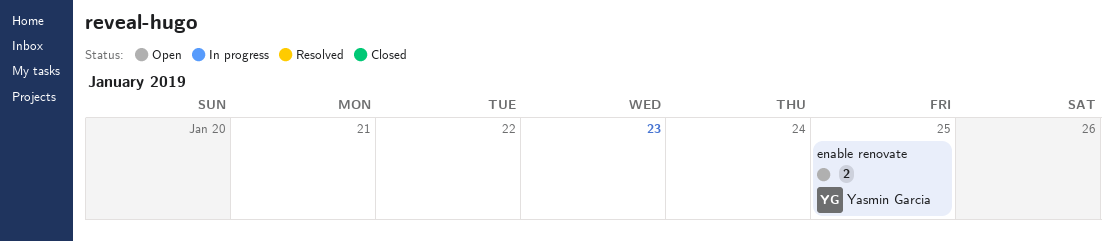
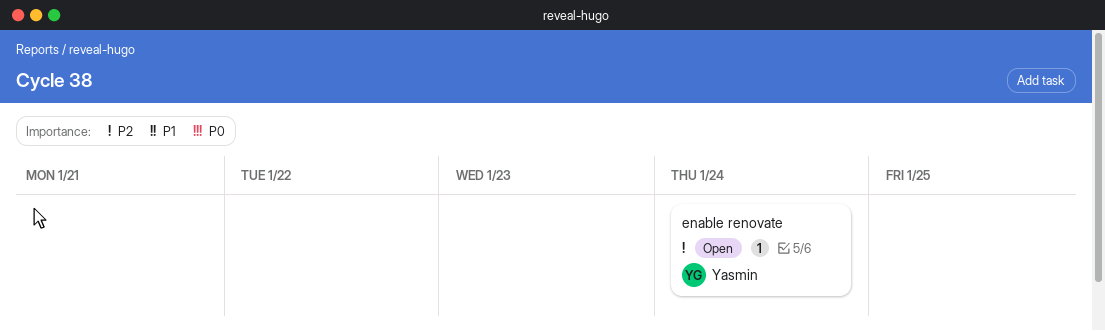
enable renovate, estimate: 2 -> 1
enable renovate, due: Jan 25 -> Jan 24

